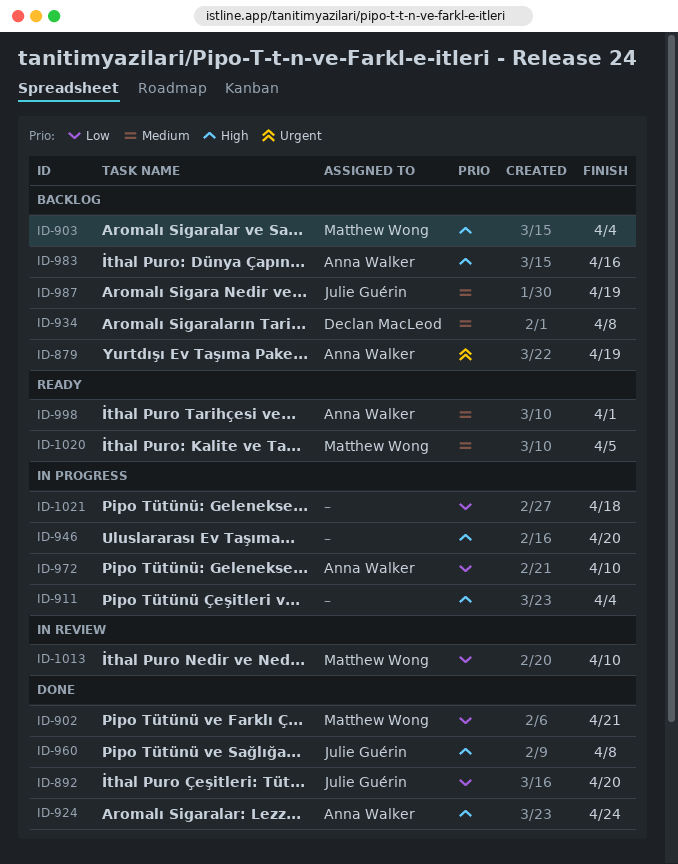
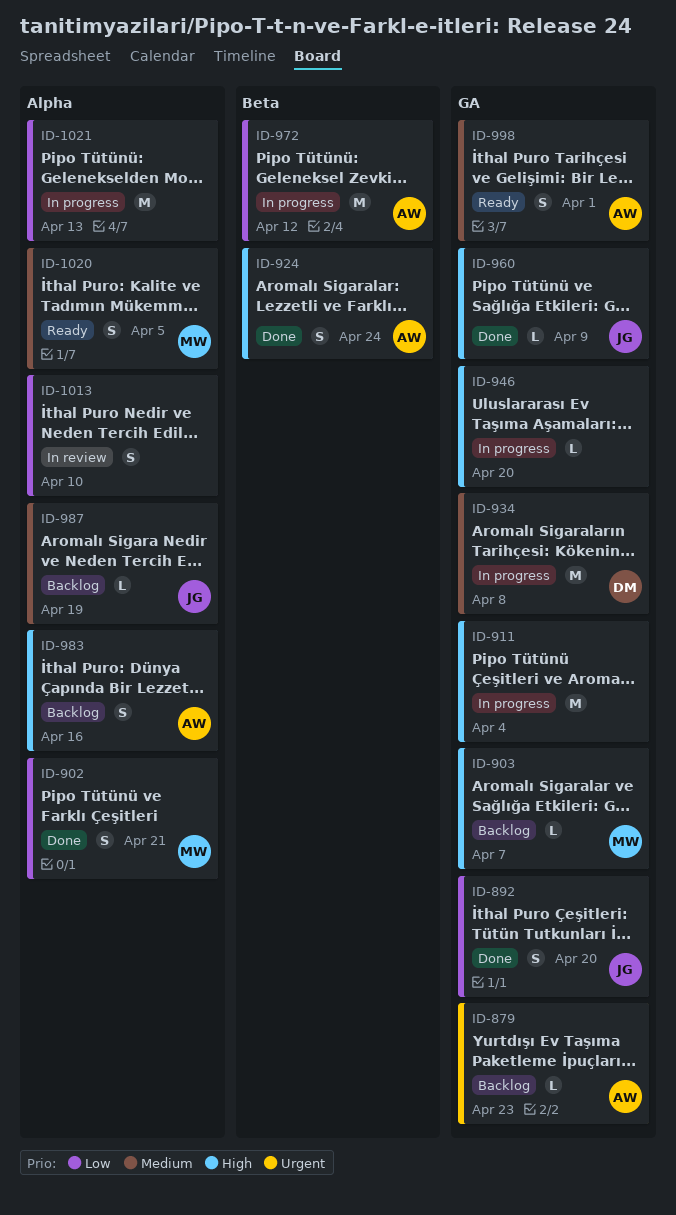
ID-879, due: Apr 19 -> Apr 23
ID-903, due: Apr 4 -> Apr 7
ID-934, status: Backlog -> In progress
ID-960, due: Apr 8 -> Apr 9
ID-972, due: Apr 10 -> Apr 12
ID-1013, owner: Matthew Wong -> none
ID-1021, due: Apr 18 -> Apr 13

